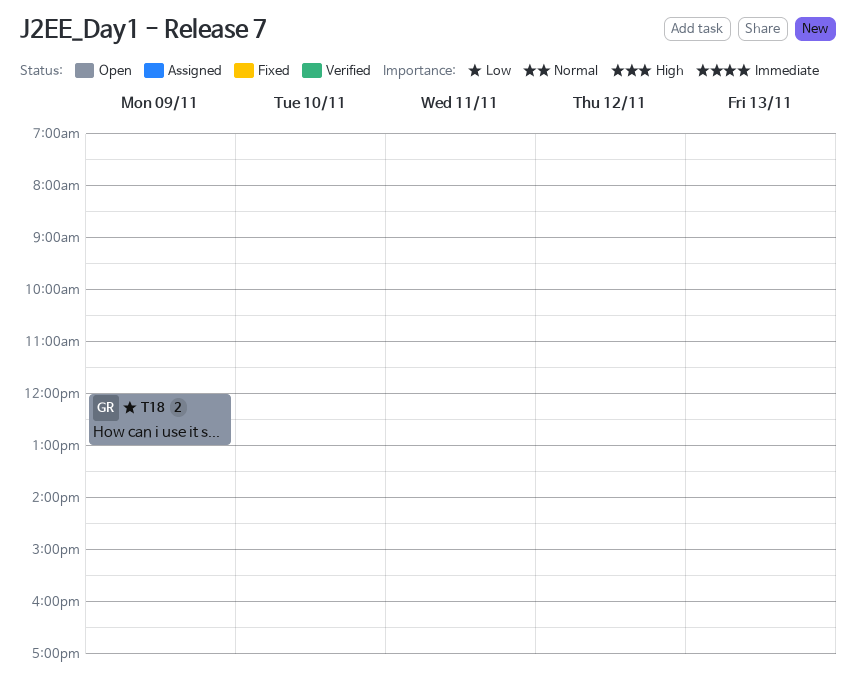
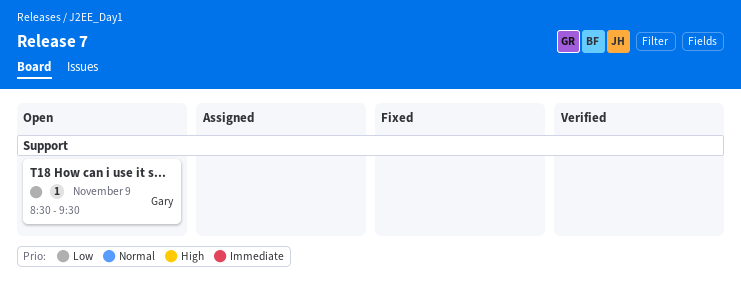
T18, estimate: 2 -> 1
T18, begins: 12:00 -> 08:30
T18, ends: 13:00 -> 09:30

